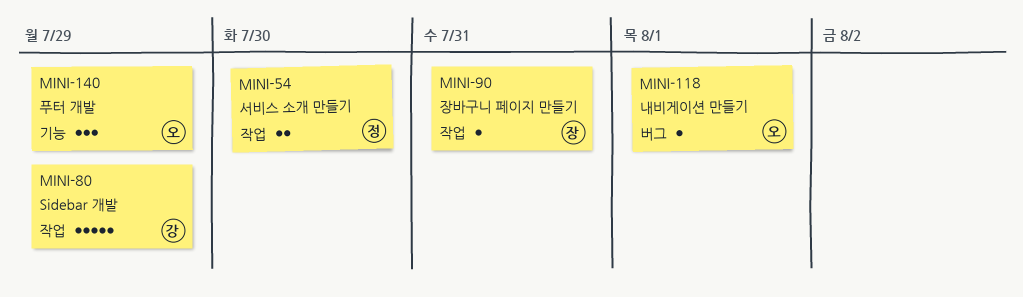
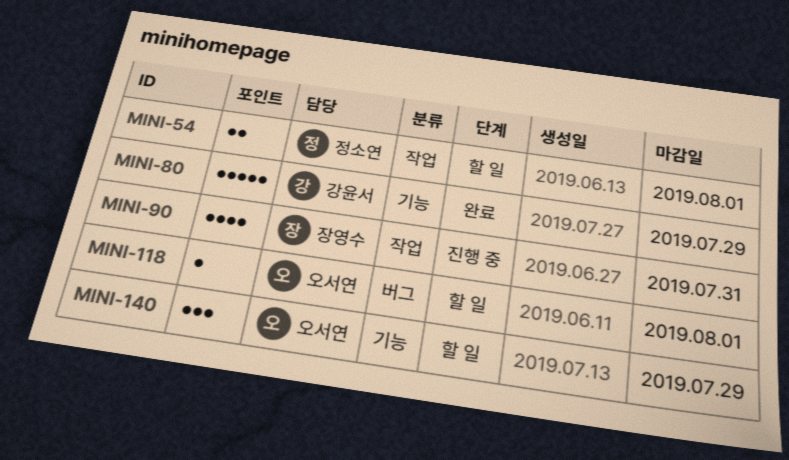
MINI-54, due: Jul 30 -> Aug 1
MINI-80, label: 작업 -> 기능
MINI-90, estimate: 1 -> 4

